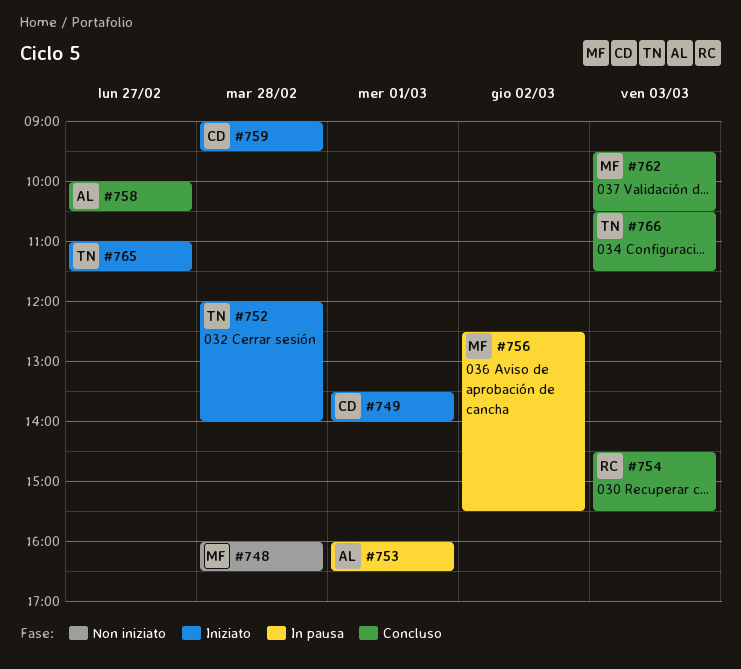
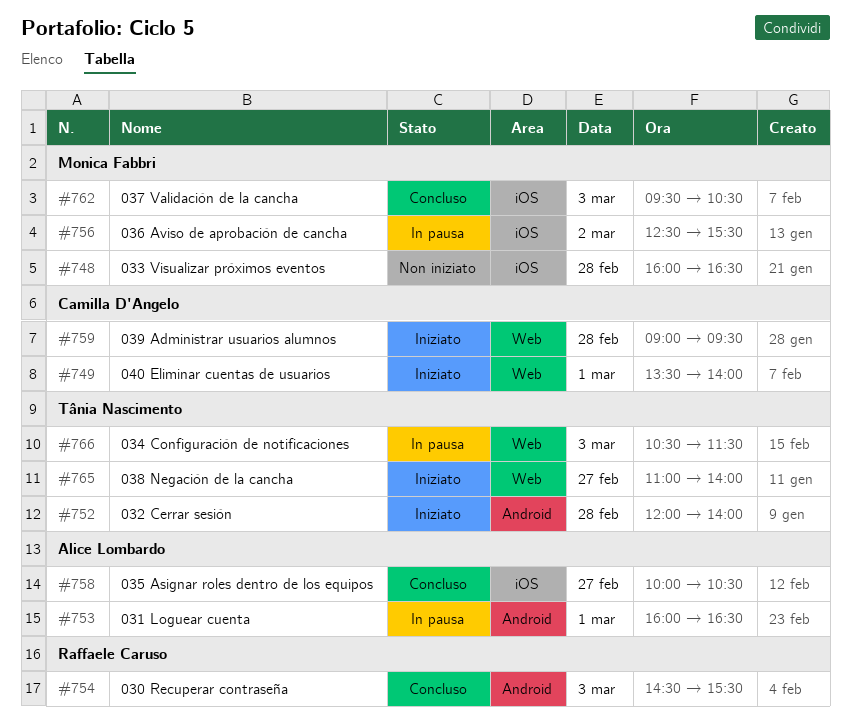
#765, ends: 11:30 -> 14:00
#766, status: Concluso -> In pausa

